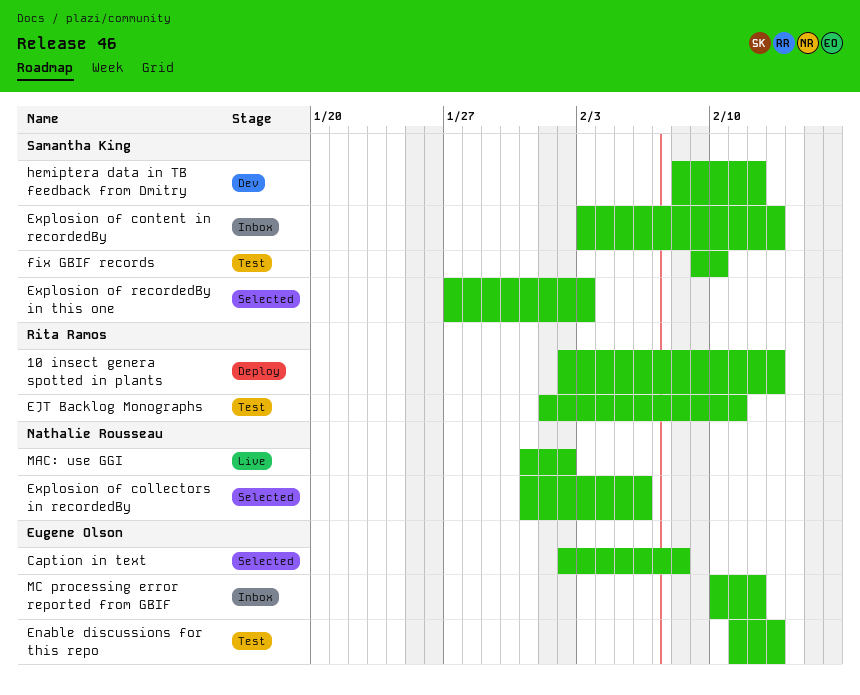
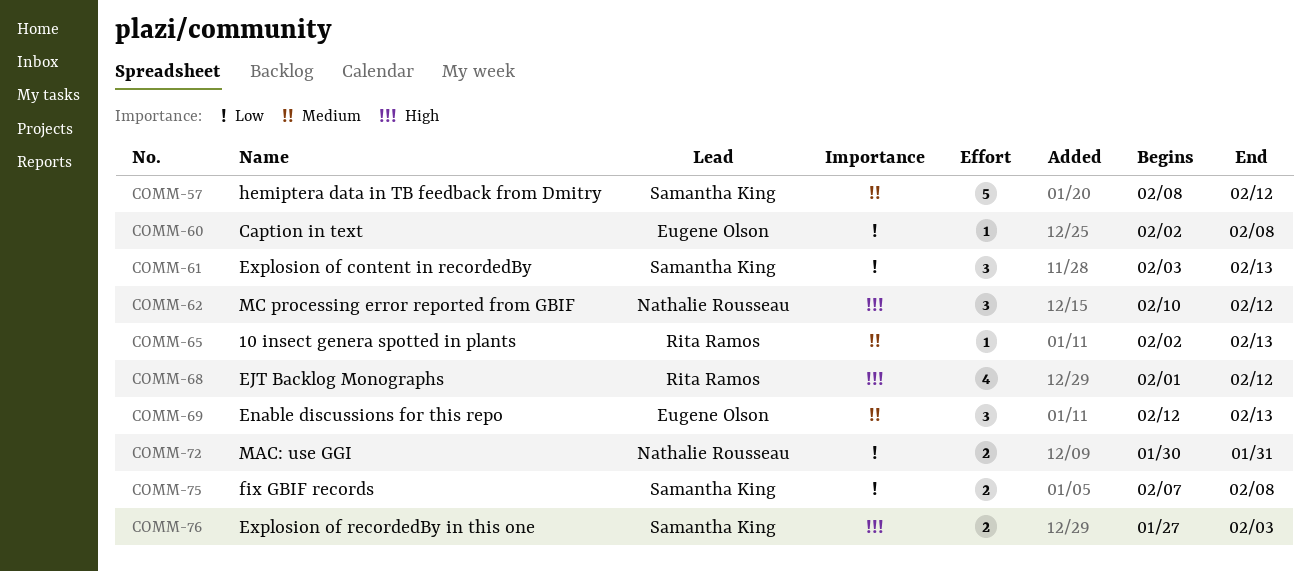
EJT Backlog Monographs, due: Feb 11 -> Feb 12
Enable discussions for this repo, start: Feb 11 -> Feb 12
Explosion of collectors in recordedBy: present -> none
fix GBIF records, start: Feb 9 -> Feb 7
fix GBIF records, due: Feb 10 -> Feb 8
MAC: use GGI, start: Jan 31 -> Jan 30
MAC: use GGI, due: Feb 2 -> Jan 31
MC processing error reported from GBIF, owner: Eugene Olson -> Nathalie Rousseau

